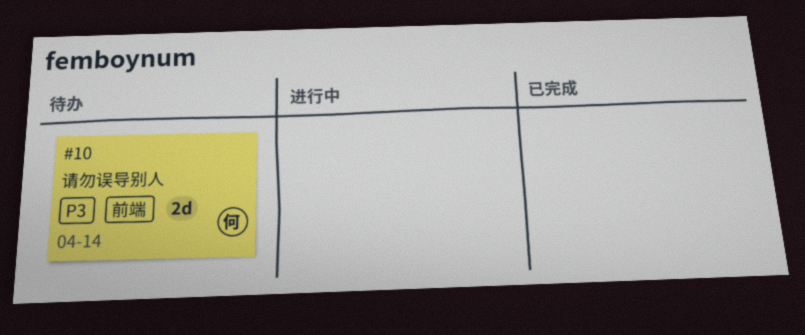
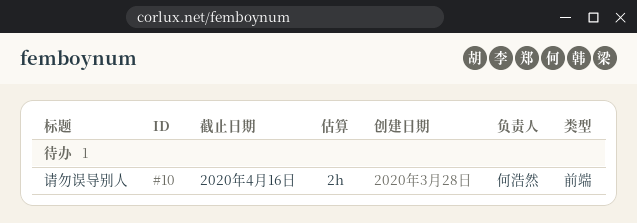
#10, estimate: 2d -> 2h
#10, due: Apr 14 -> Apr 16

